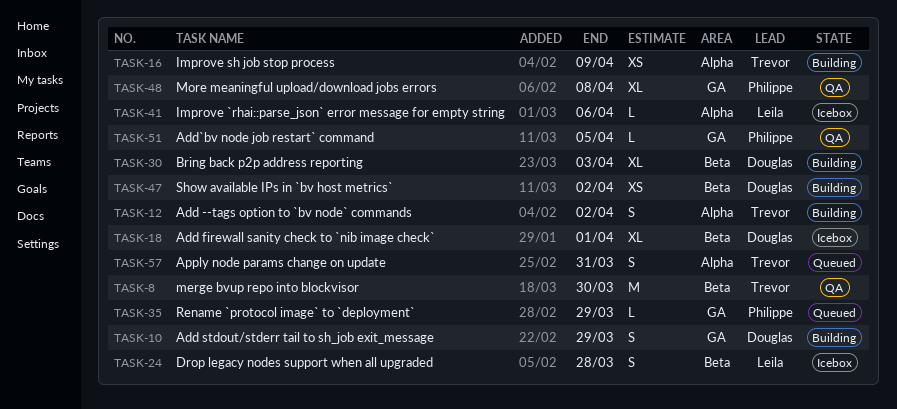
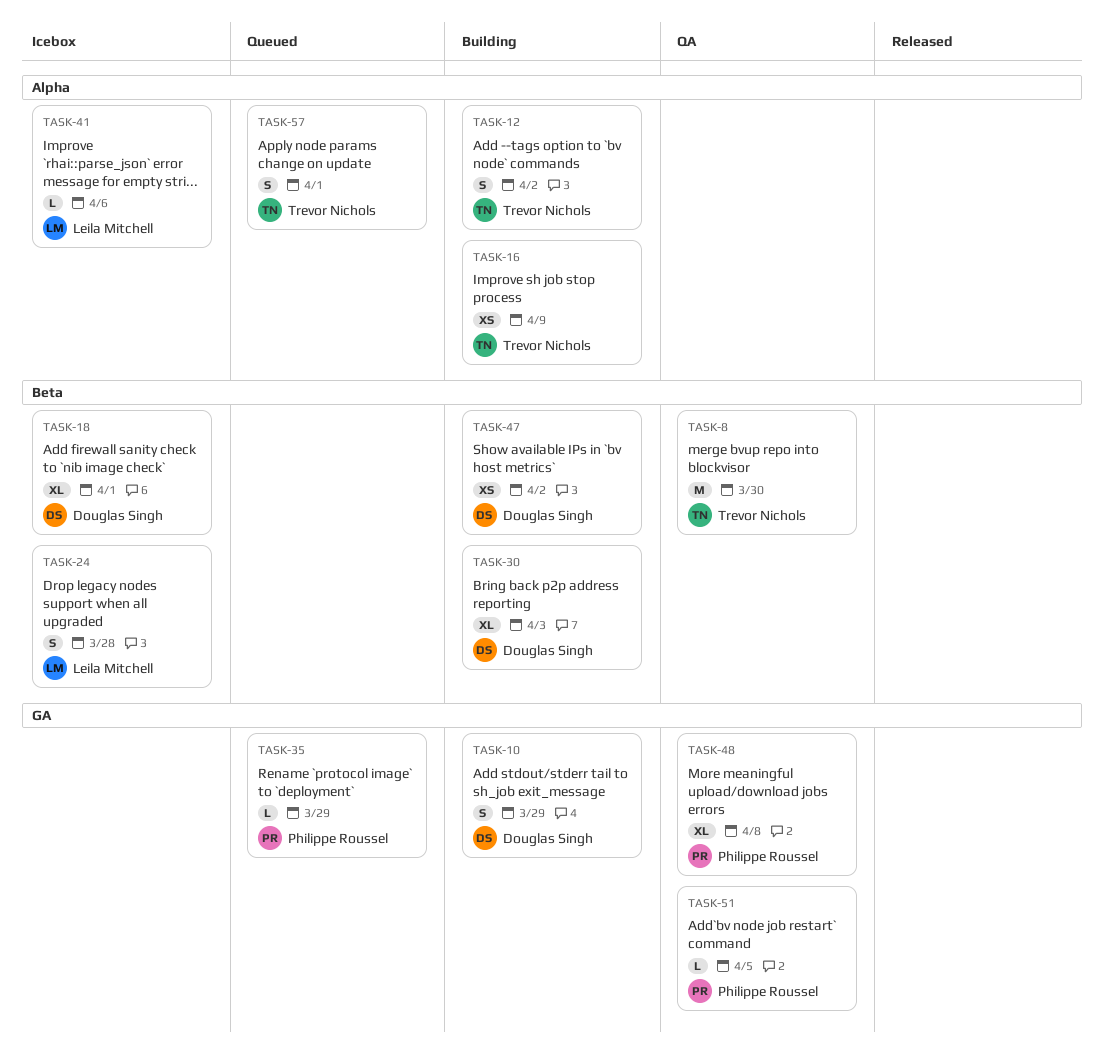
TASK-57, due: Mar 31 -> Apr 1

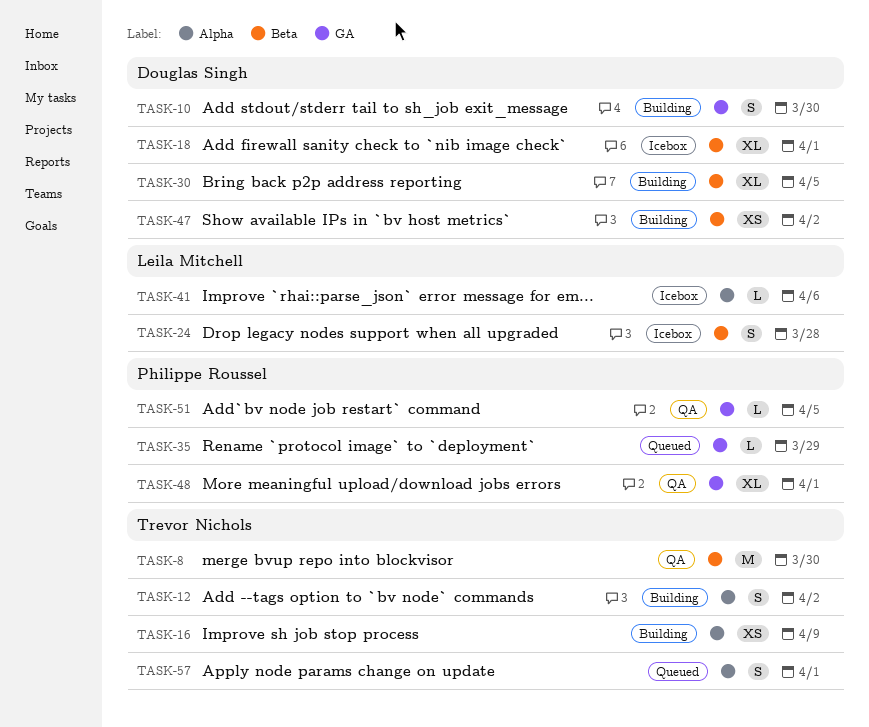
TASK-10, due: Mar 29 -> Mar 30
TASK-30, due: Apr 3 -> Apr 5
TASK-48, due: Apr 8 -> Apr 1

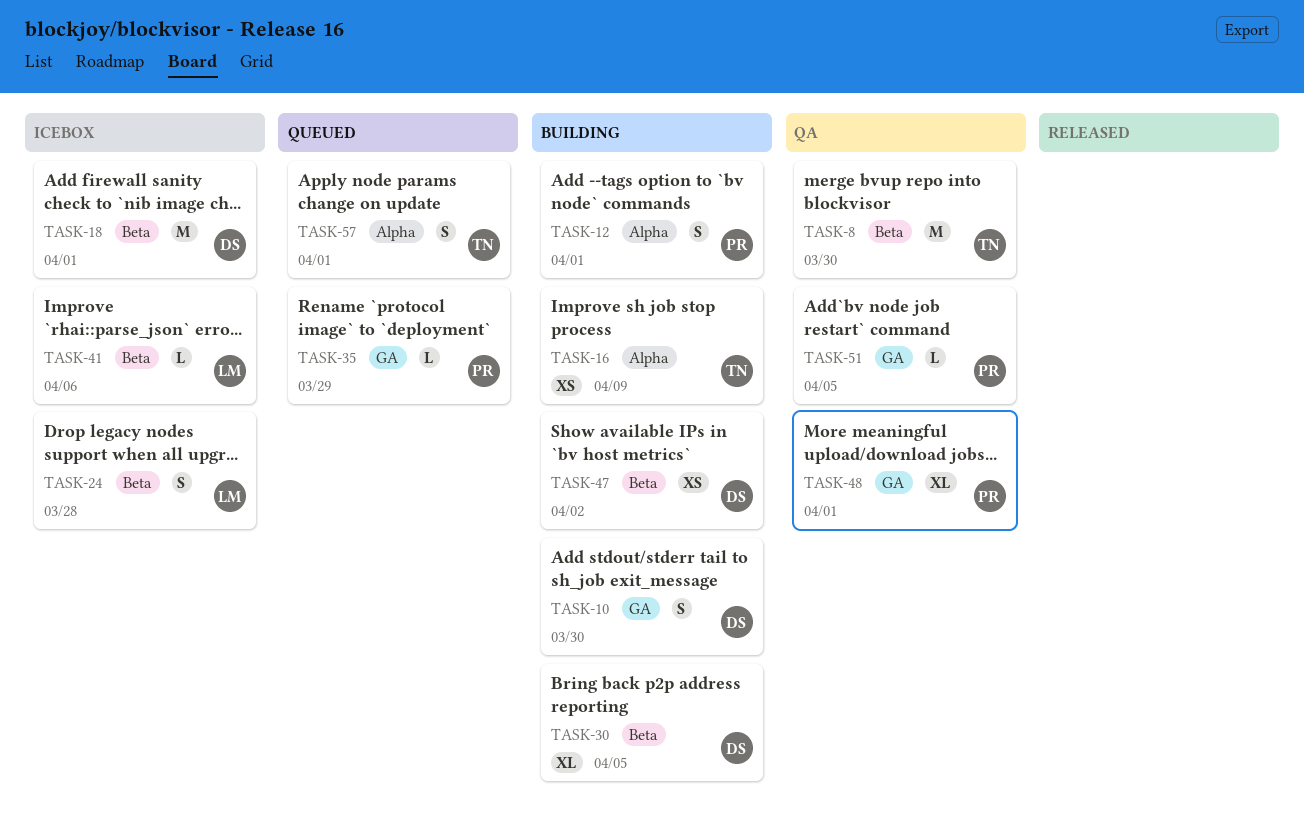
TASK-12, owner: Trevor Nichols -> Philippe Roussel
TASK-12, due: Apr 2 -> Apr 1
TASK-18, estimate: XL -> M
TASK-41, label: Alpha -> Beta

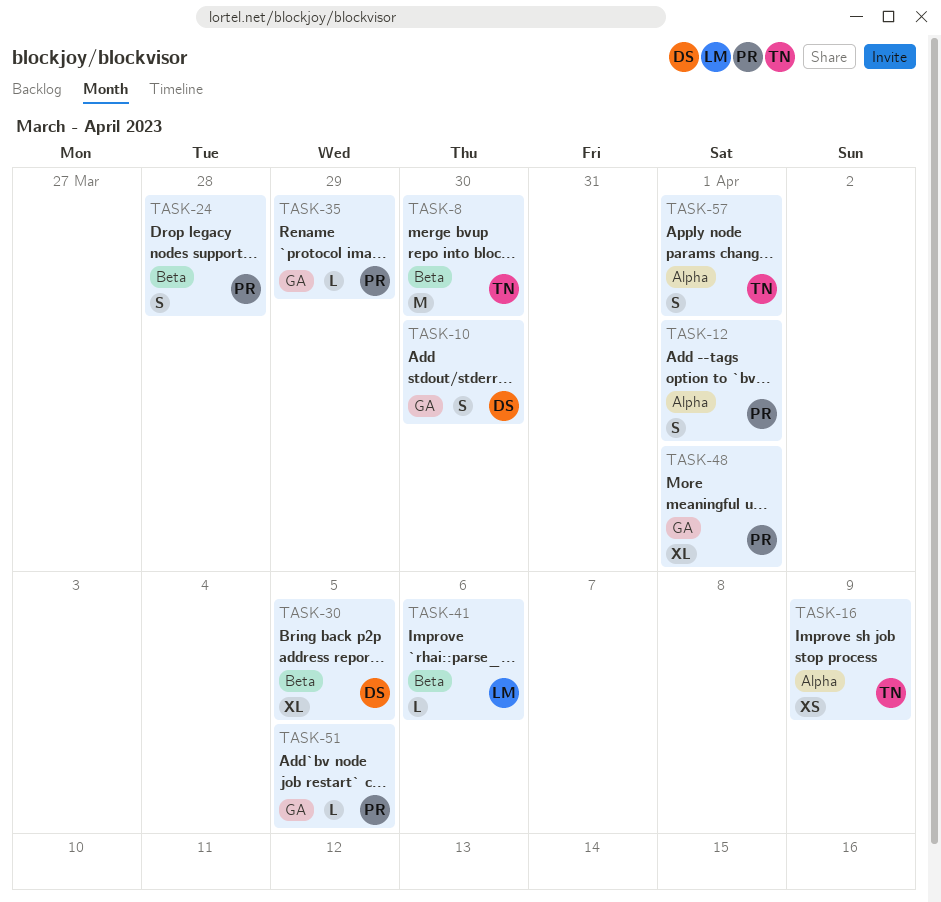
TASK-18: present -> none
TASK-24, owner: LM -> PR
TASK-47: present -> none

